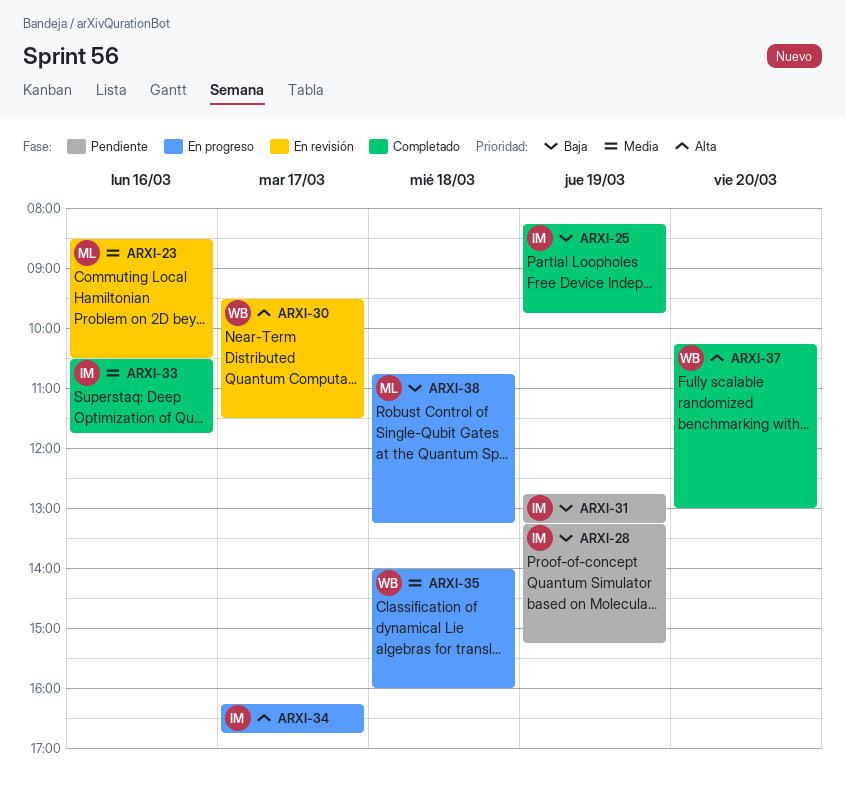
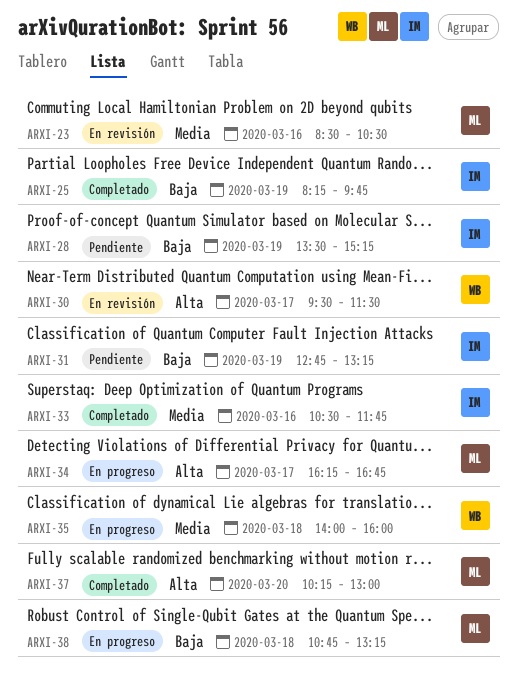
ARXI-28, begins: 13:15 -> 13:30
ARXI-34, owner: IM -> ML
ARXI-37, owner: WB -> ML

